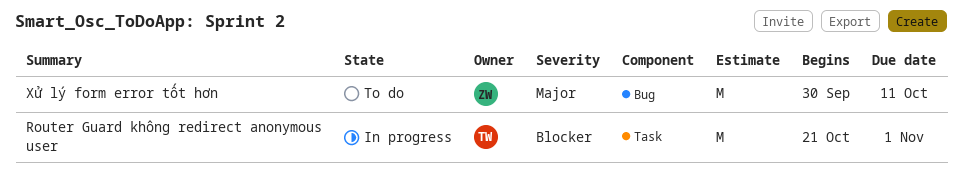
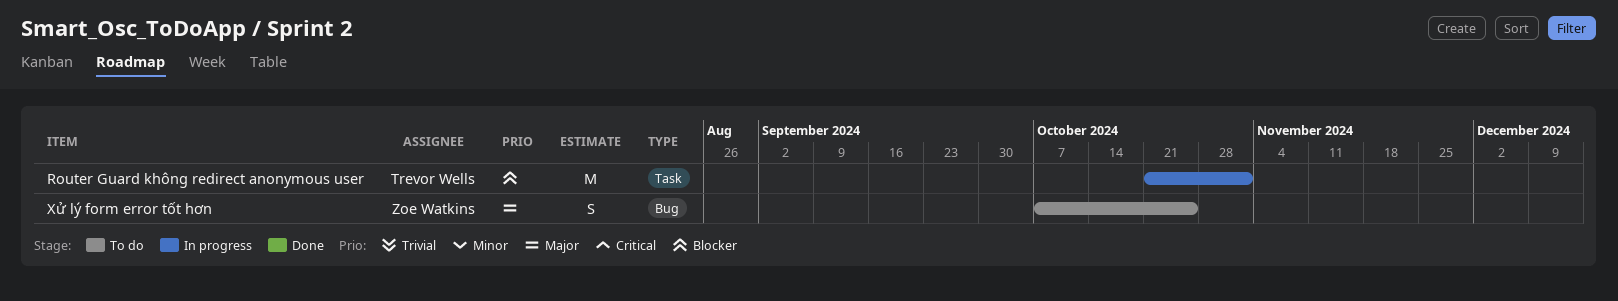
Xử lý form error tốt hơn, estimate: M -> S
Xử lý form error tốt hơn, start: Sep 30 -> Oct 7
Xử lý form error tốt hơn, due: Oct 11 -> Oct 25

